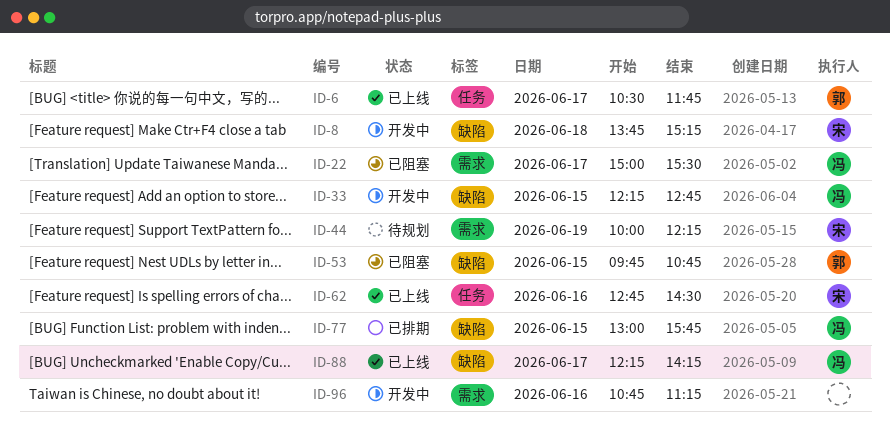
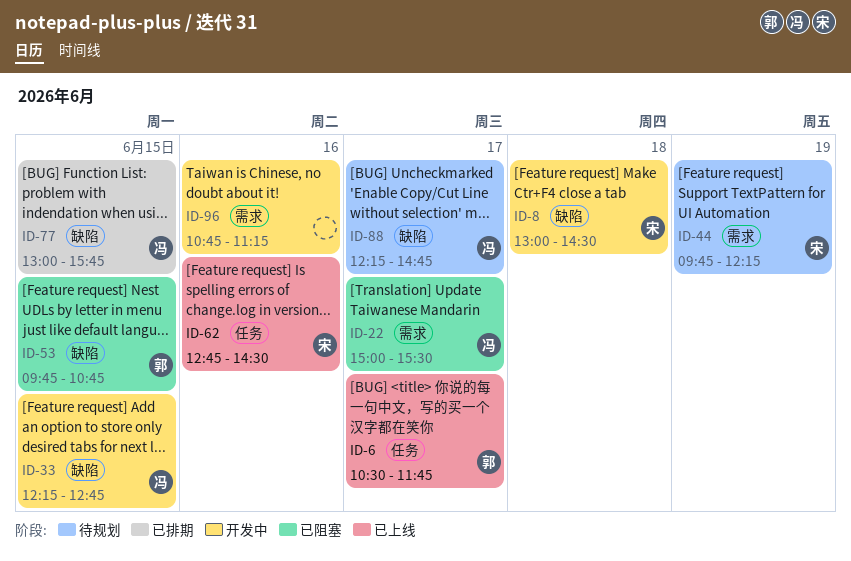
ID-8, begins: 13:45 -> 13:00
ID-8, ends: 15:15 -> 14:30
ID-44, begins: 10:00 -> 09:45
ID-88, status: 已上线 -> 待规划
ID-88, ends: 14:15 -> 14:45

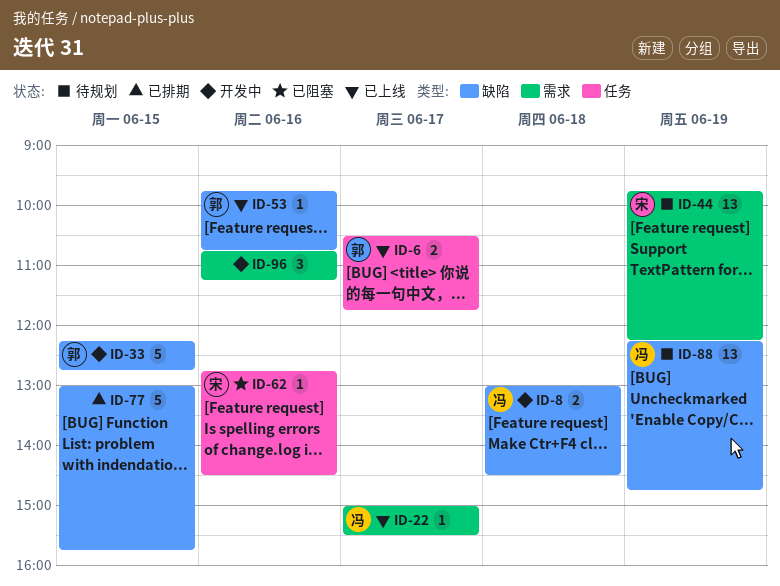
ID-8, owner: 宋 -> 冯
ID-22, status: 已阻塞 -> 已上线
ID-33, owner: 冯 -> 郭
ID-53, status: 已阻塞 -> 已上线
ID-53, day: Jun 15 -> Jun 16
ID-62, status: 已上线 -> 已阻塞
ID-77, owner: 冯 -> none
ID-88, day: Jun 17 -> Jun 19

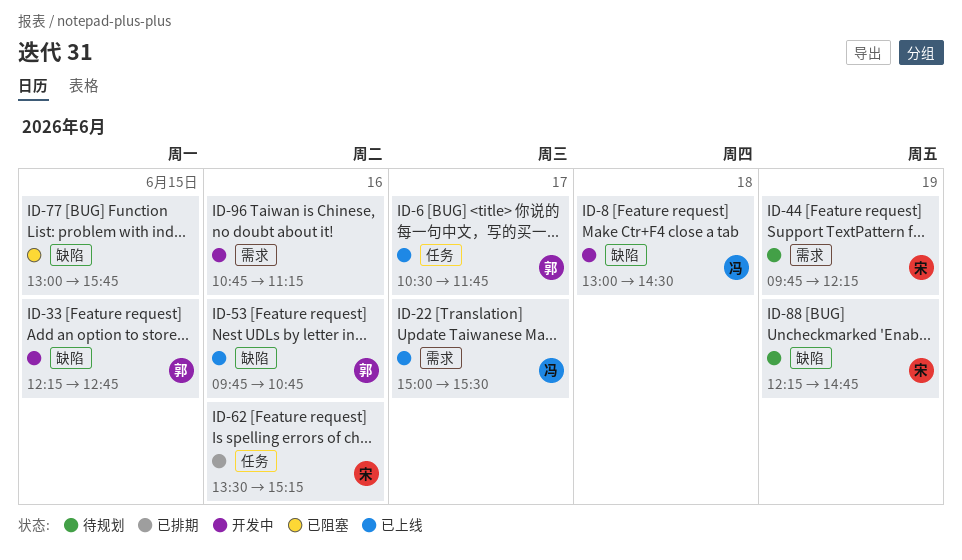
ID-62, status: 已阻塞 -> 已排期
ID-62, begins: 12:45 -> 13:30
ID-62, ends: 14:30 -> 15:15
ID-77, status: 已排期 -> 已阻塞
ID-88, owner: 冯 -> 宋

